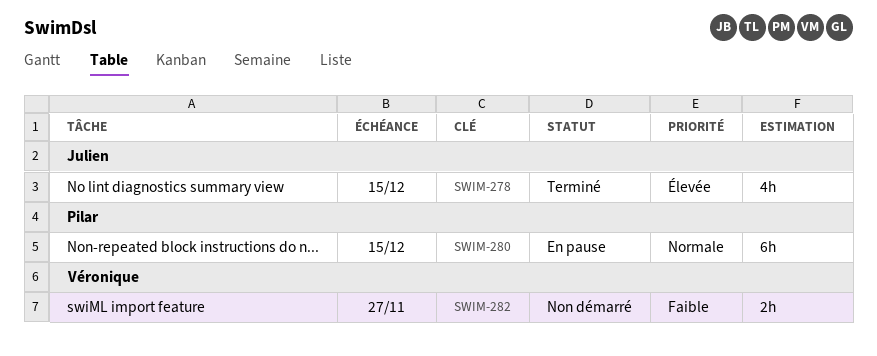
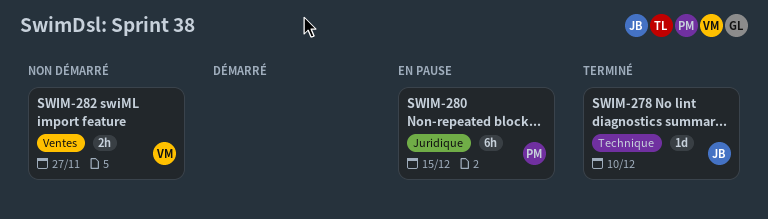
SWIM-278, estimate: 4h -> 1d
SWIM-278, due: Dec 15 -> Dec 10

